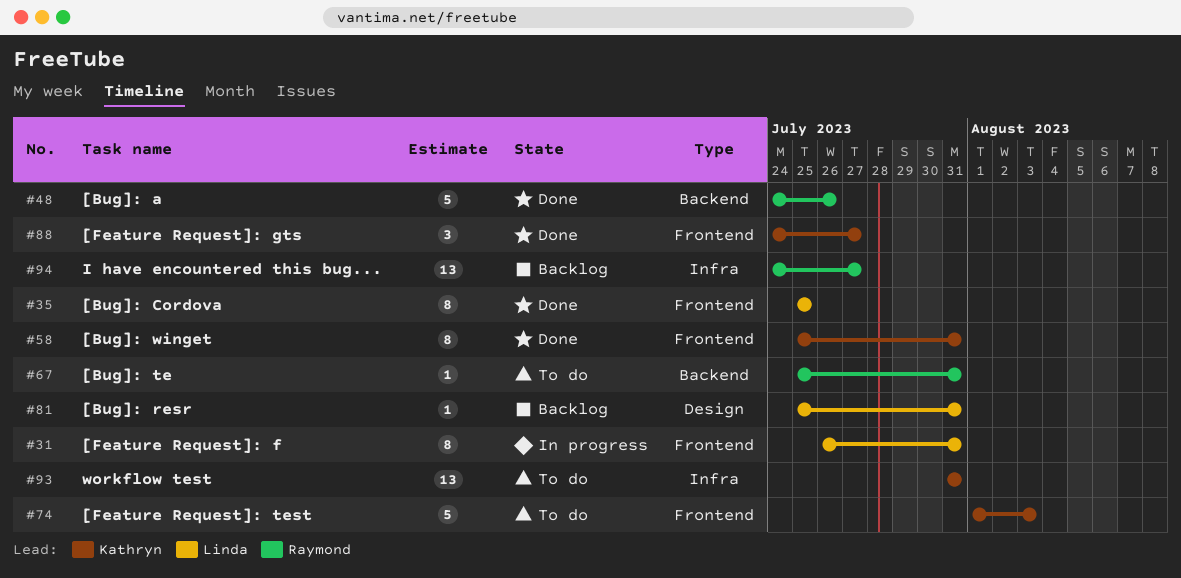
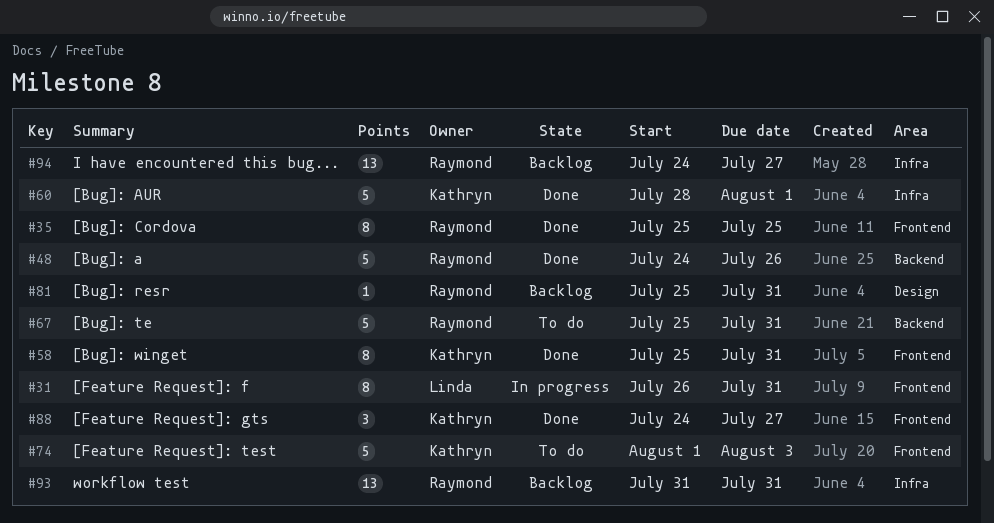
#35, owner: Linda -> Raymond
#60: none -> present
#67, estimate: 1 -> 5
#81, owner: Linda -> Raymond
#93, status: To do -> Backlog
#93, owner: Kathryn -> Raymond

